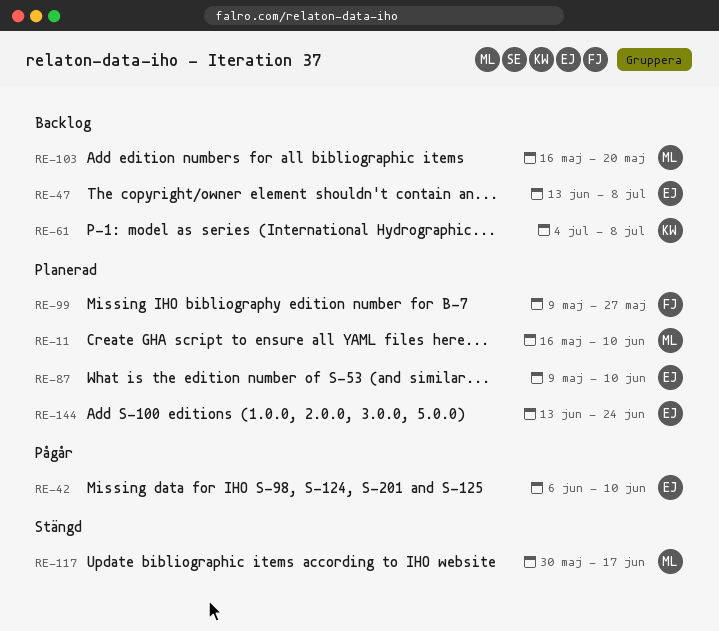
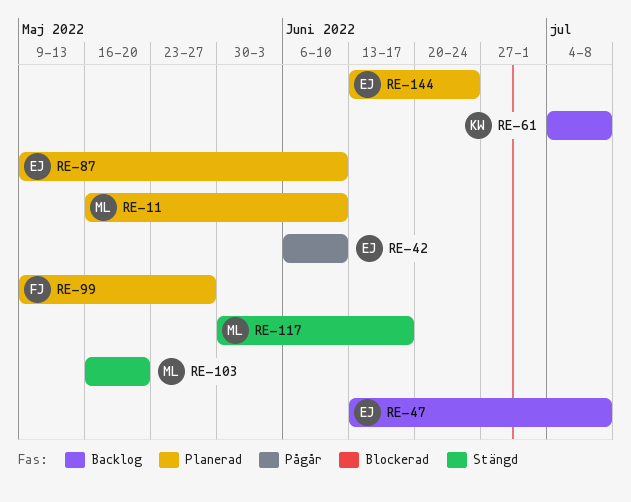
RE-103, status: Backlog -> Stängd

